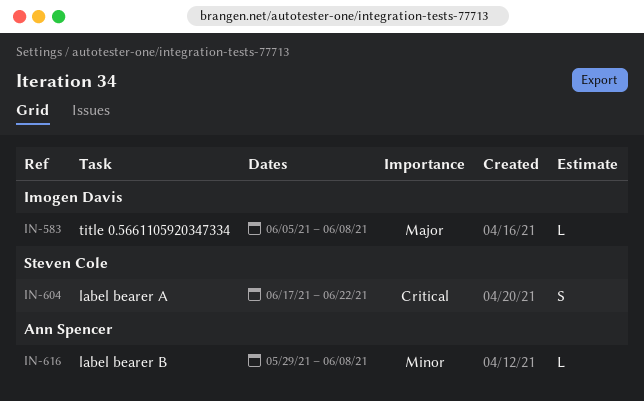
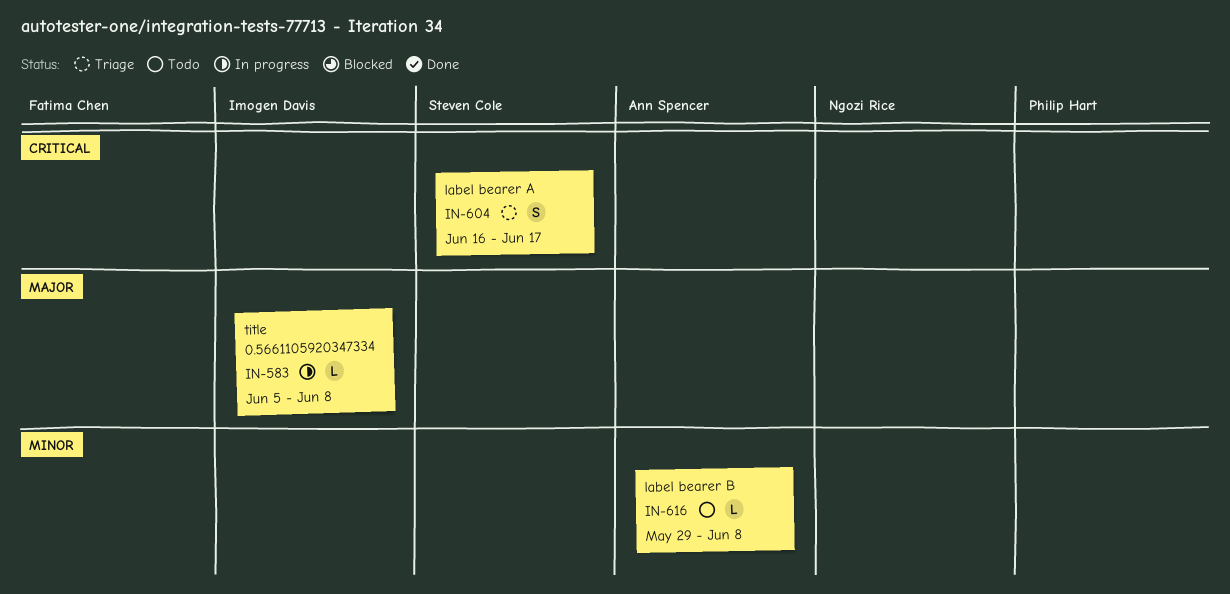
IN-604, start: Jun 17 -> Jun 16
IN-604, due: Jun 22 -> Jun 17

